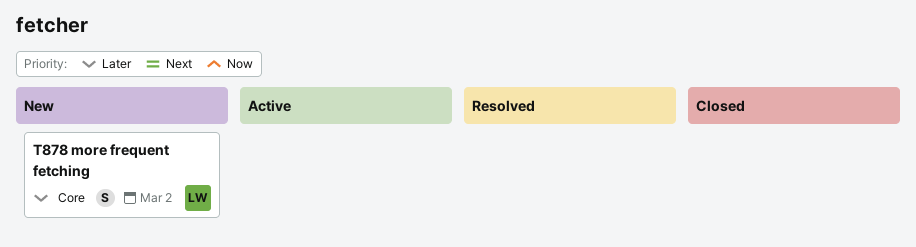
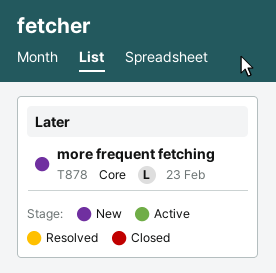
T878, estimate: S -> L
T878, due: Mar 2 -> Feb 23

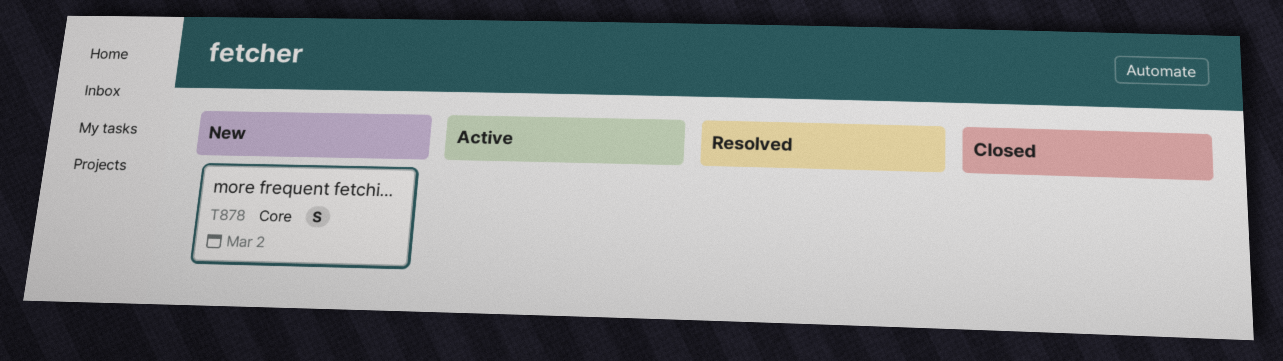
T878, estimate: L -> S
T878, due: Feb 23 -> Mar 2

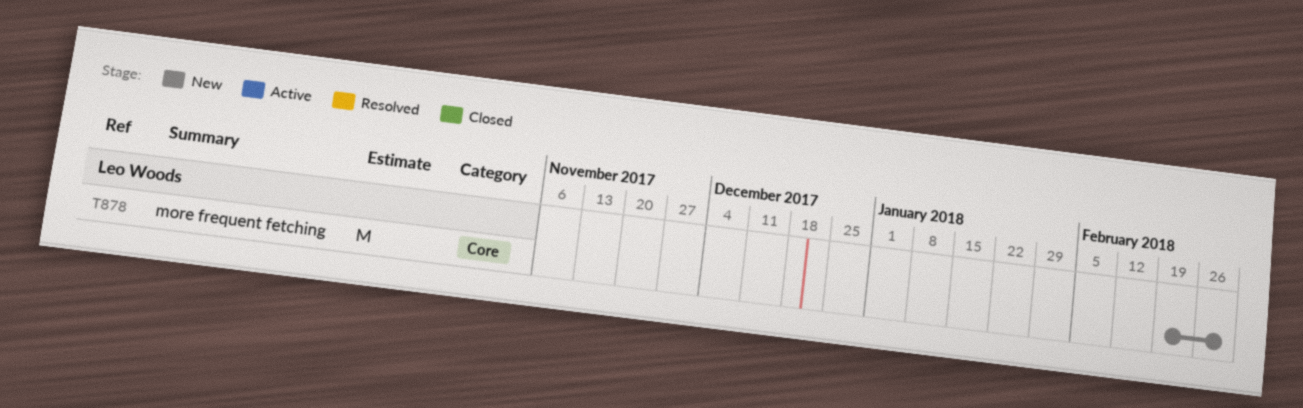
T878, estimate: S -> M

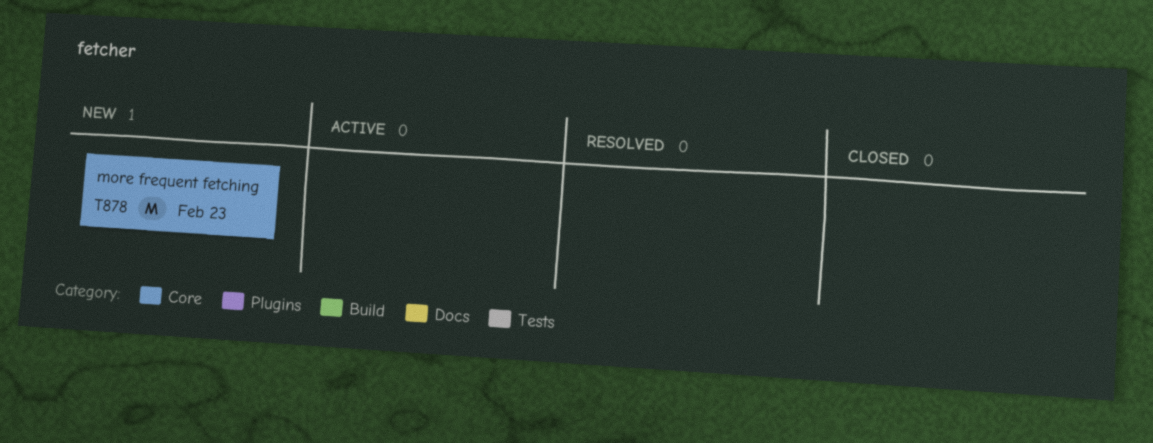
T878, due: Mar 2 -> Feb 23

